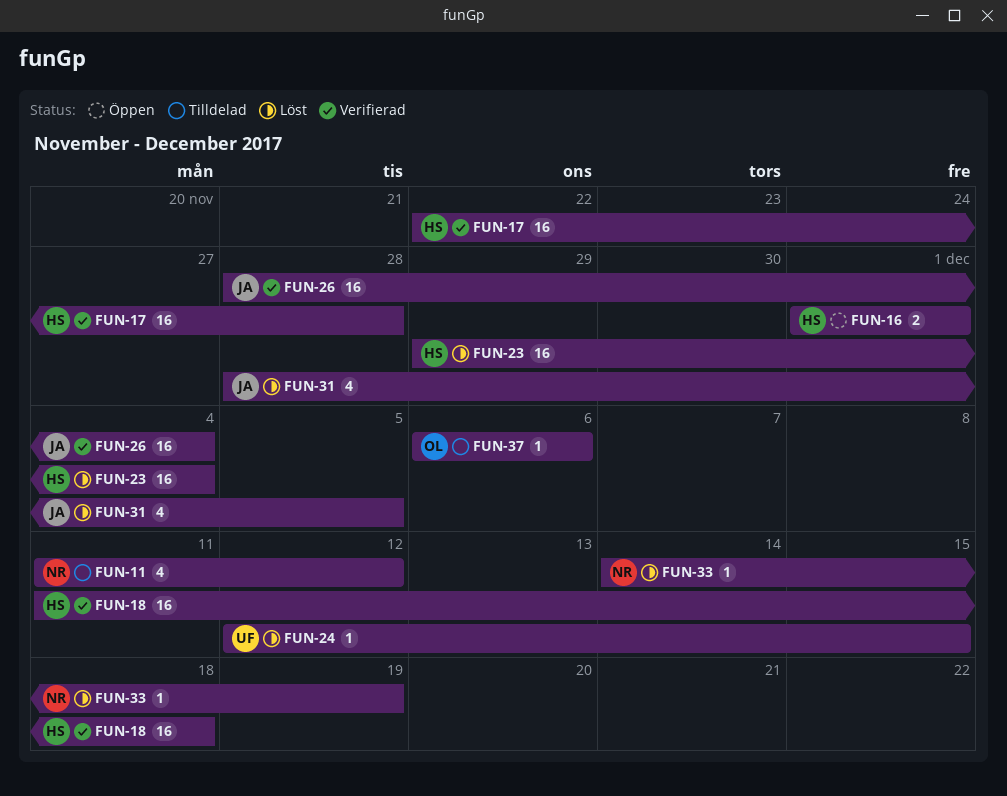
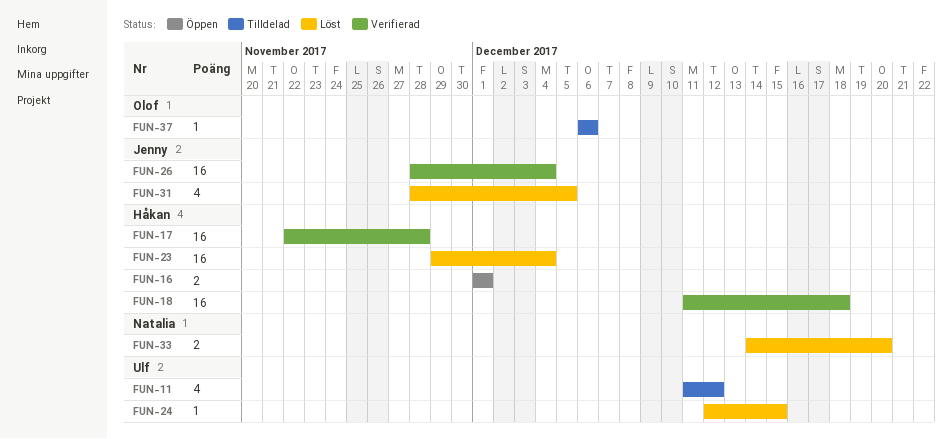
FUN-11, owner: Natalia -> Ulf
FUN-33, estimate: 1 -> 2
FUN-33, due: Dec 19 -> Dec 20

